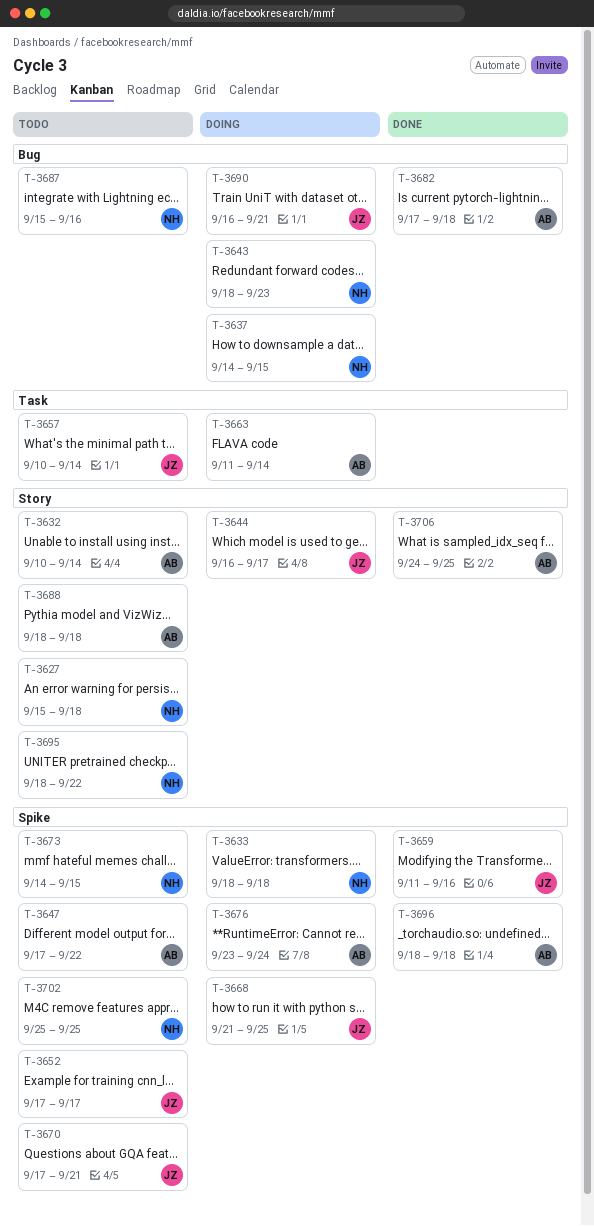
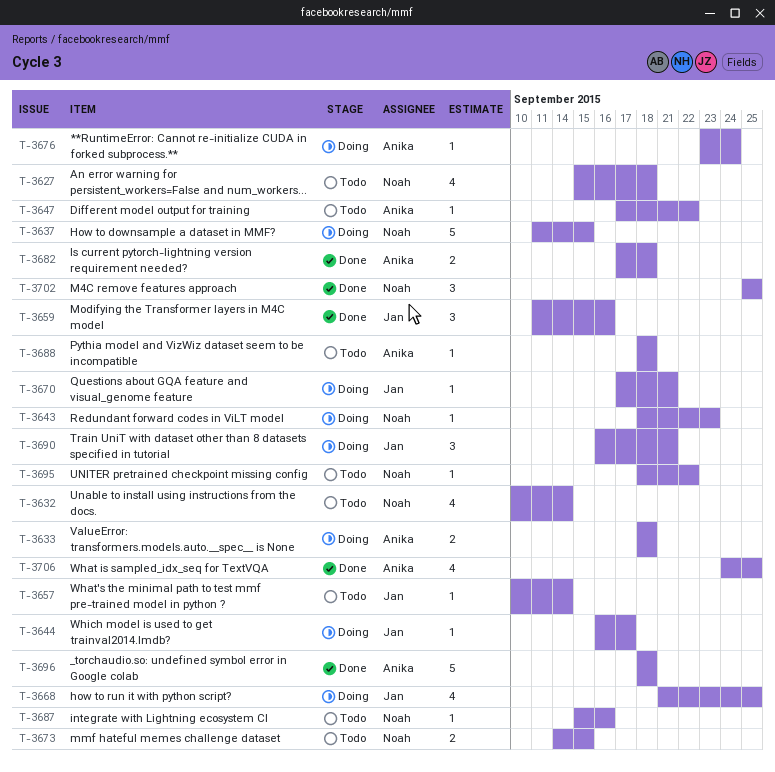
T-3632, owner: Anika -> Noah
T-3633, owner: Noah -> Anika
T-3637, start: Sep 14 -> Sep 11
T-3652: present -> none
T-3663: present -> none
T-3670, status: Todo -> Doing
T-3702, status: Todo -> Done

